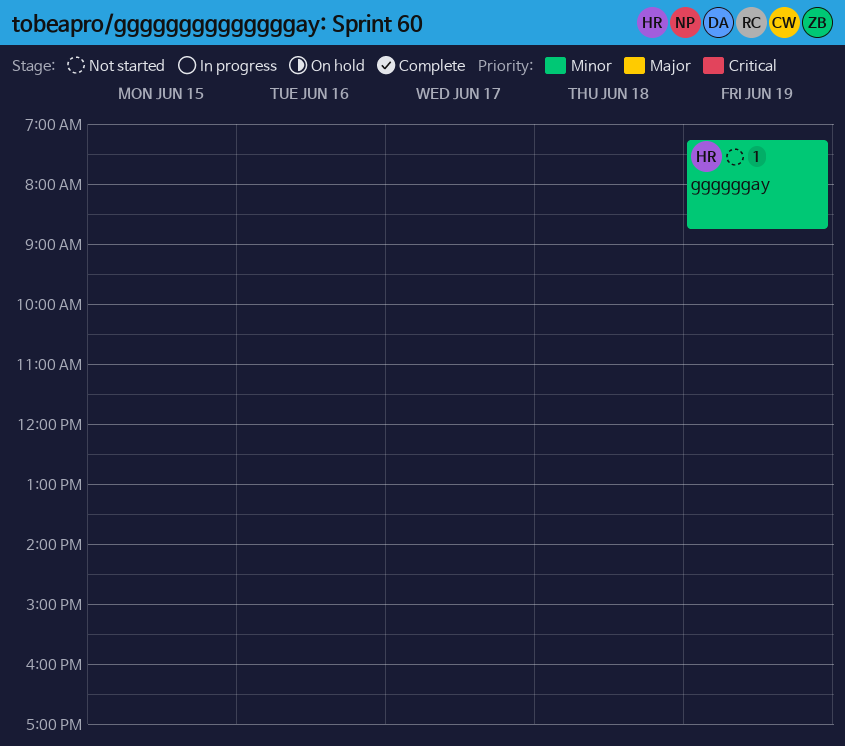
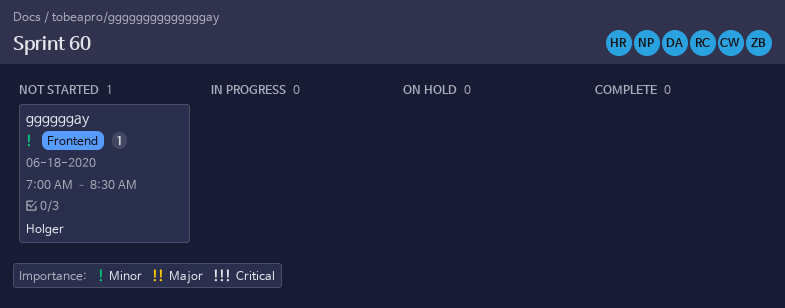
ggggggay, day: Jun 19 -> Jun 18
ggggggay, begins: 07:15 -> 07:00
ggggggay, ends: 08:45 -> 08:30

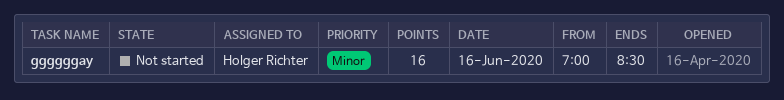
ggggggay, estimate: 1 -> 16
ggggggay, day: Jun 18 -> Jun 16

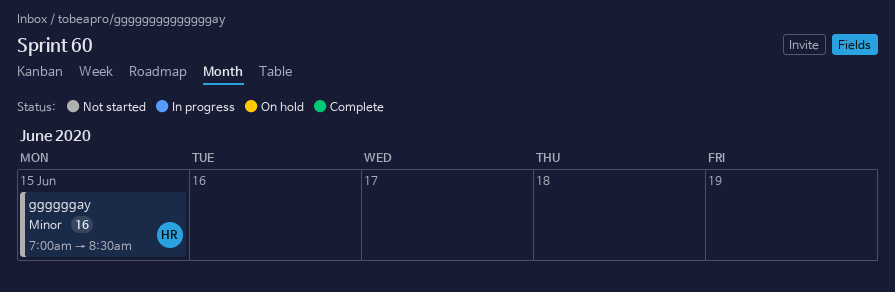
ggggggay, day: Jun 16 -> Jun 15

